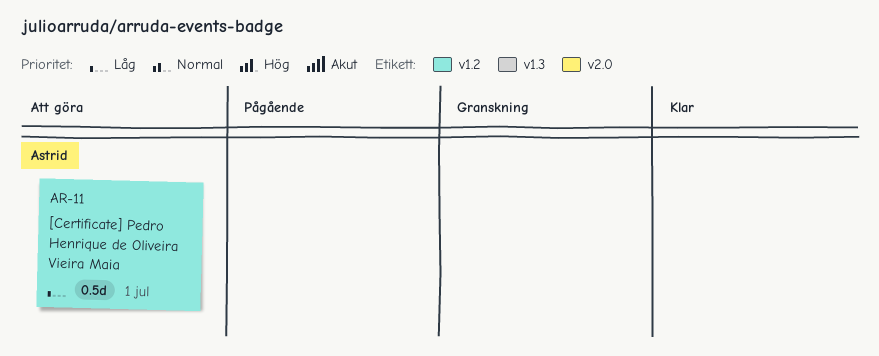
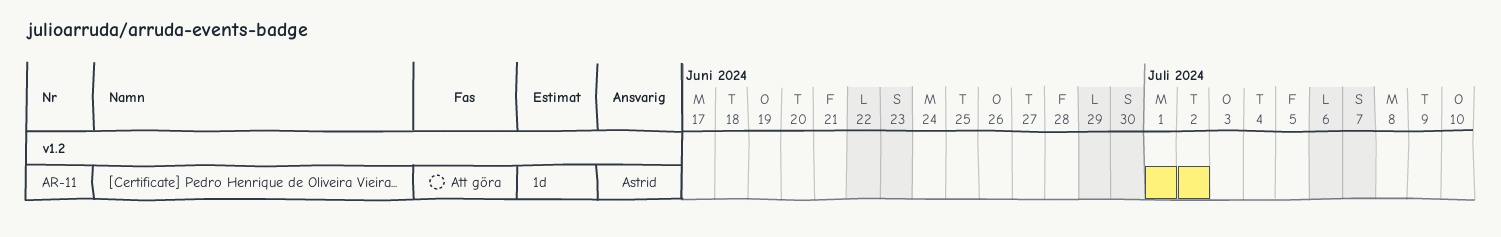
AR-11, estimate: 0.5d -> 1d
AR-11, due: Jul 1 -> Jul 2

